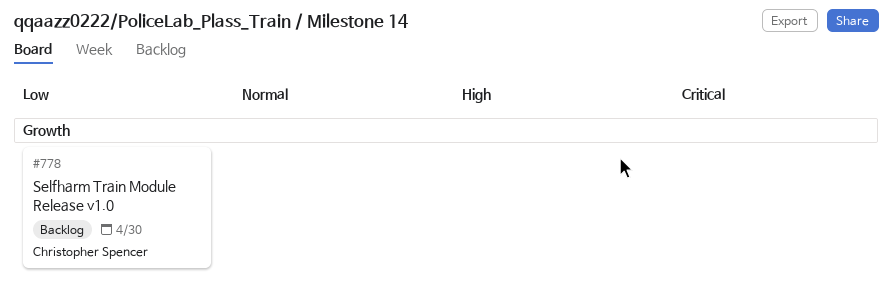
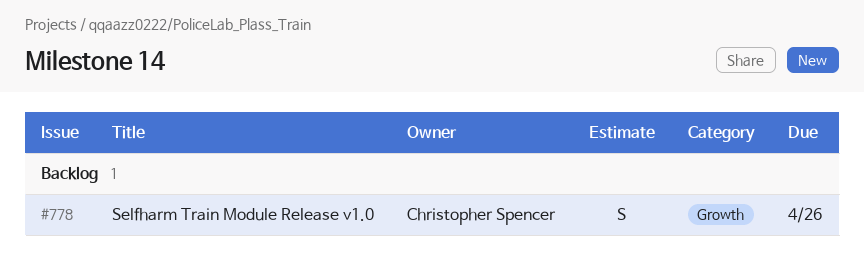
#778, due: Apr 30 -> Apr 26

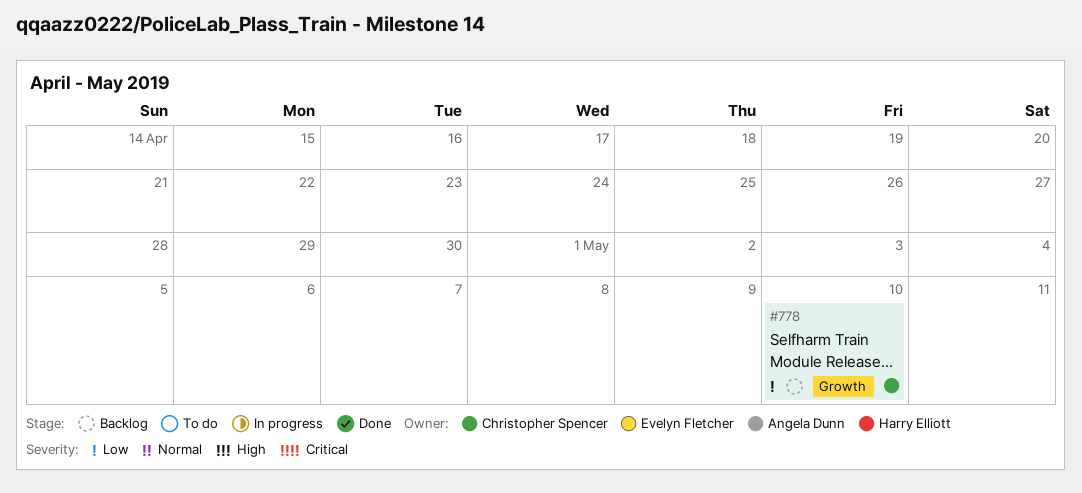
#778, due: Apr 26 -> May 10

